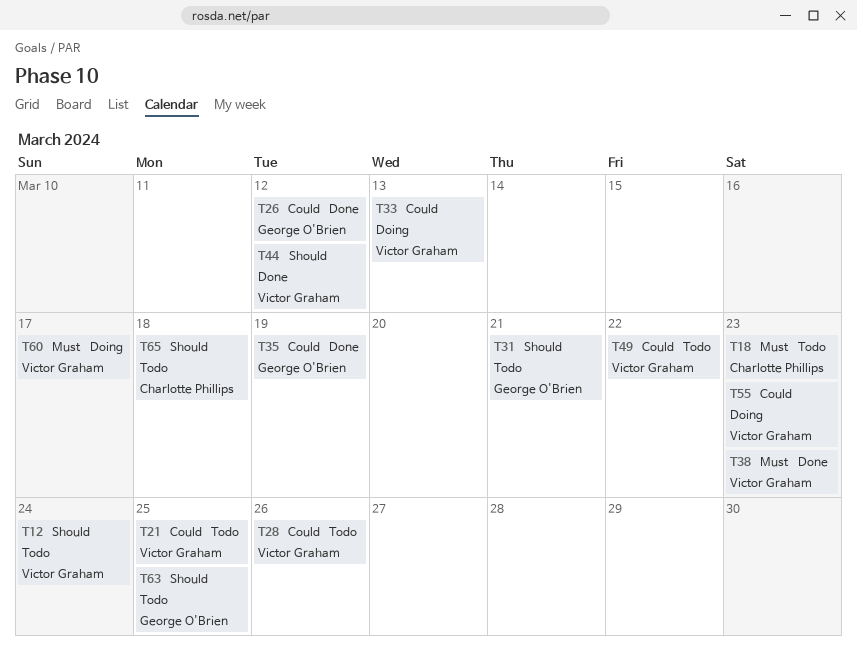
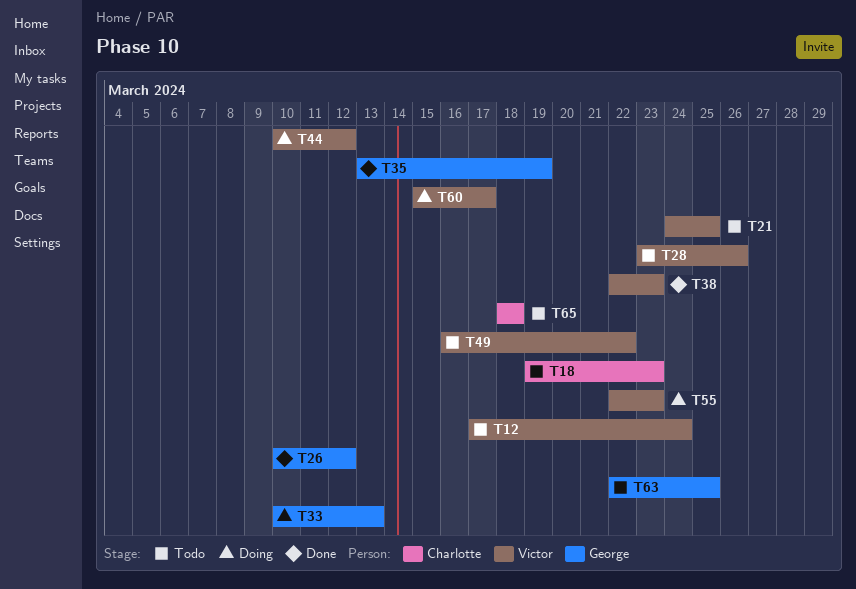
T31: present -> none
T33, owner: Victor Graham -> George O'Brien
T44, status: Done -> Doing

